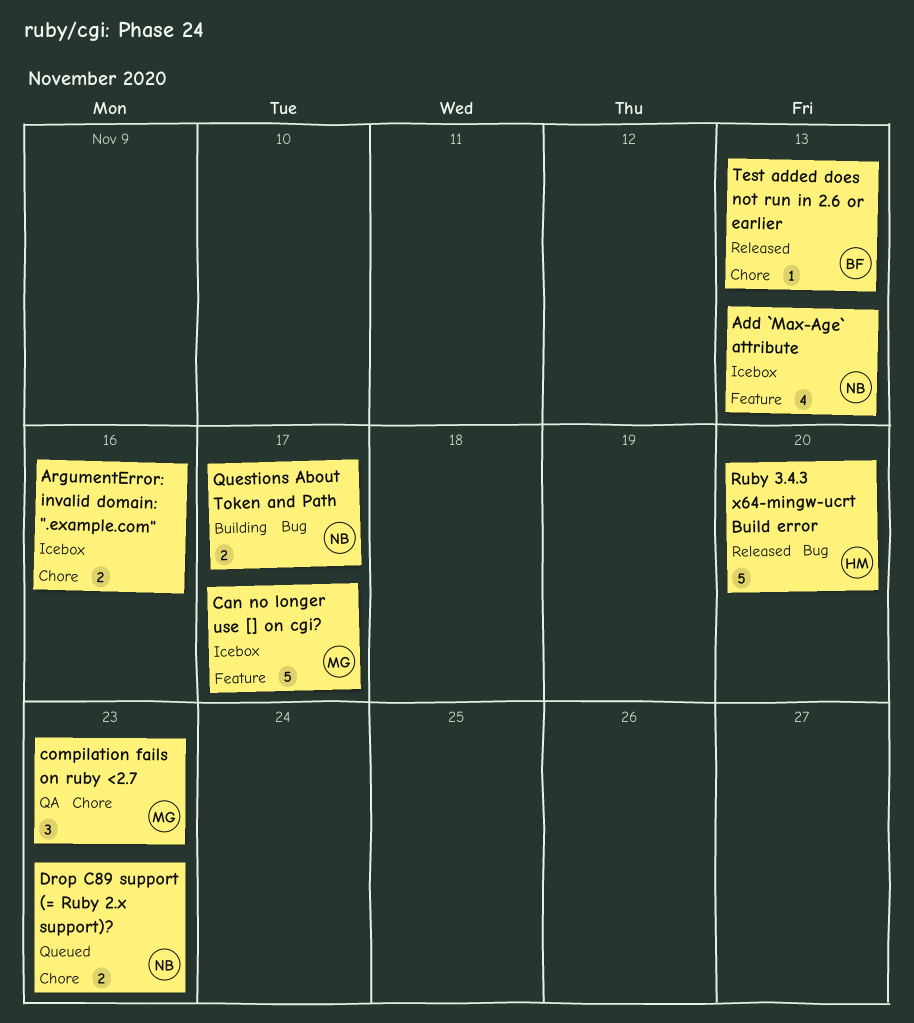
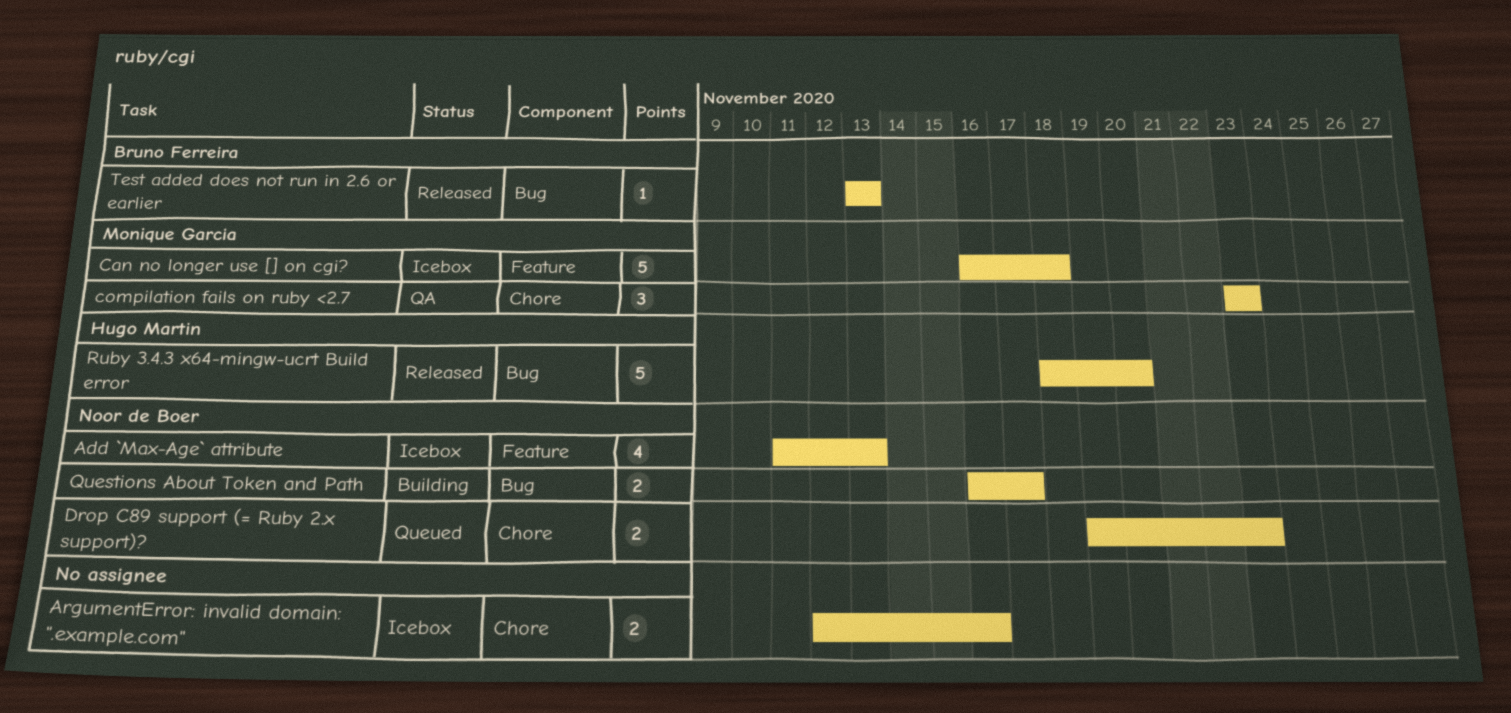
Can no longer use [] on cgi?, due: Nov 17 -> Nov 18
Test added does not run in 2.6 or earlier, label: Chore -> Bug

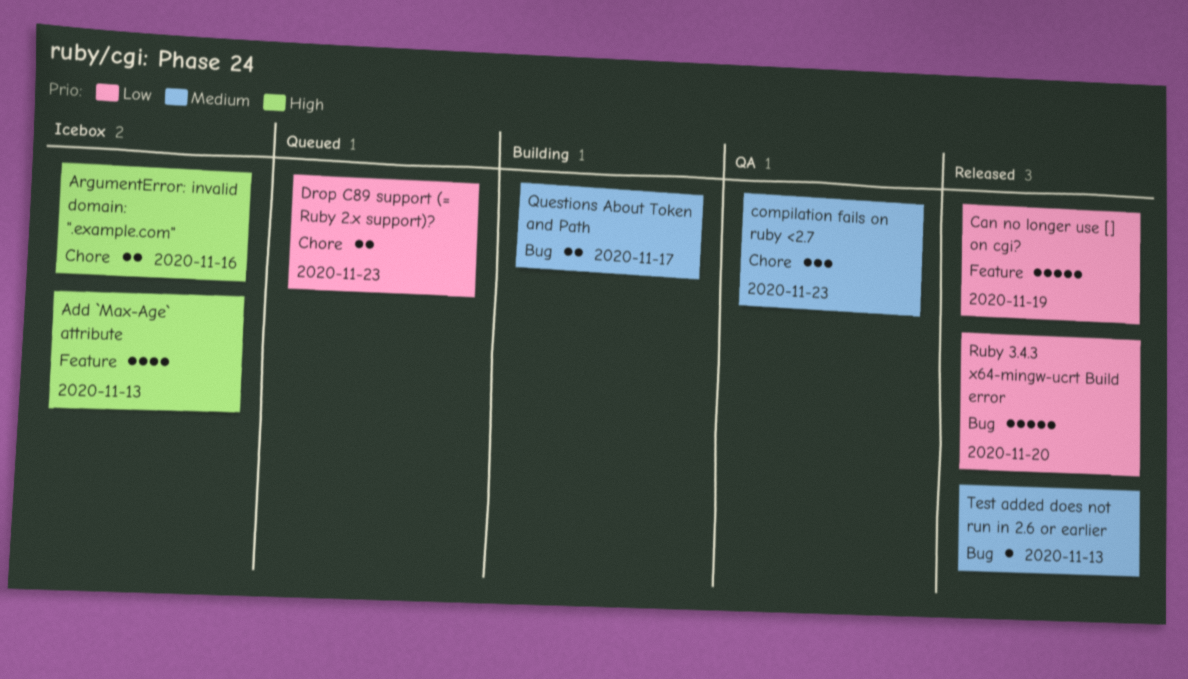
Can no longer use [] on cgi?, status: Icebox -> Released
Can no longer use [] on cgi?, due: Nov 18 -> Nov 19

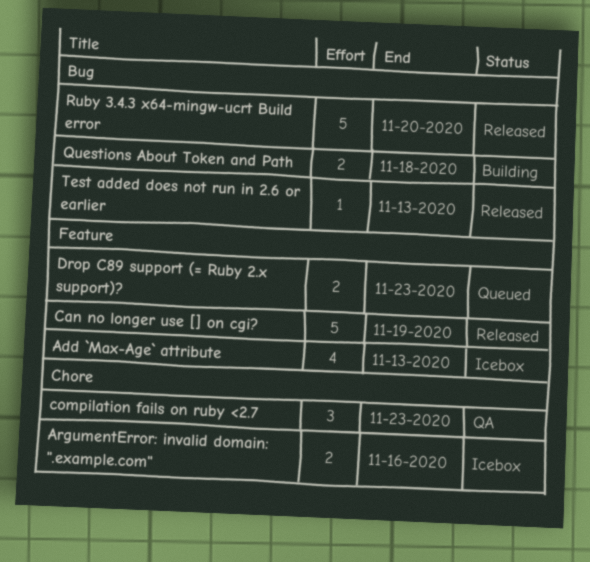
Drop C89 support (= Ruby 2.x support)?, label: Chore -> Feature
Questions About Token and Path, due: Nov 17 -> Nov 18

